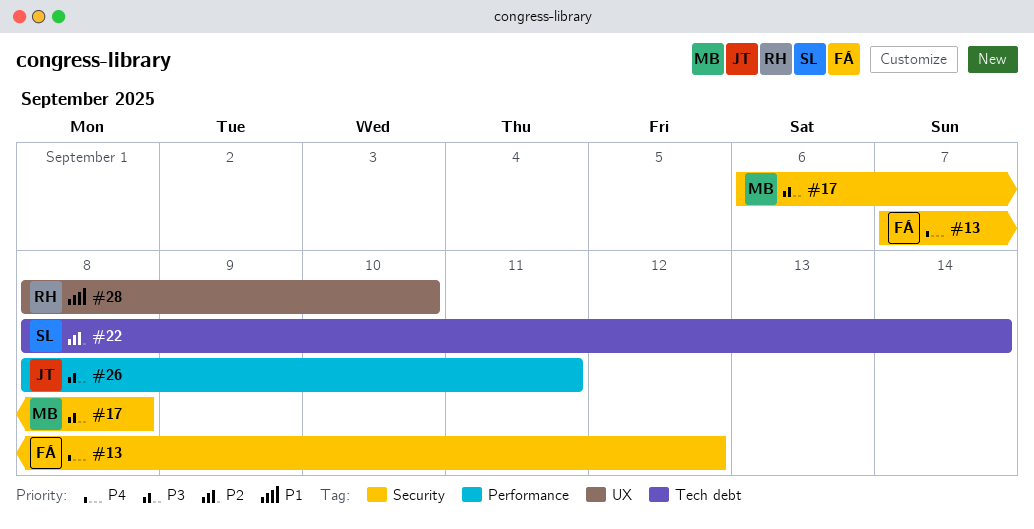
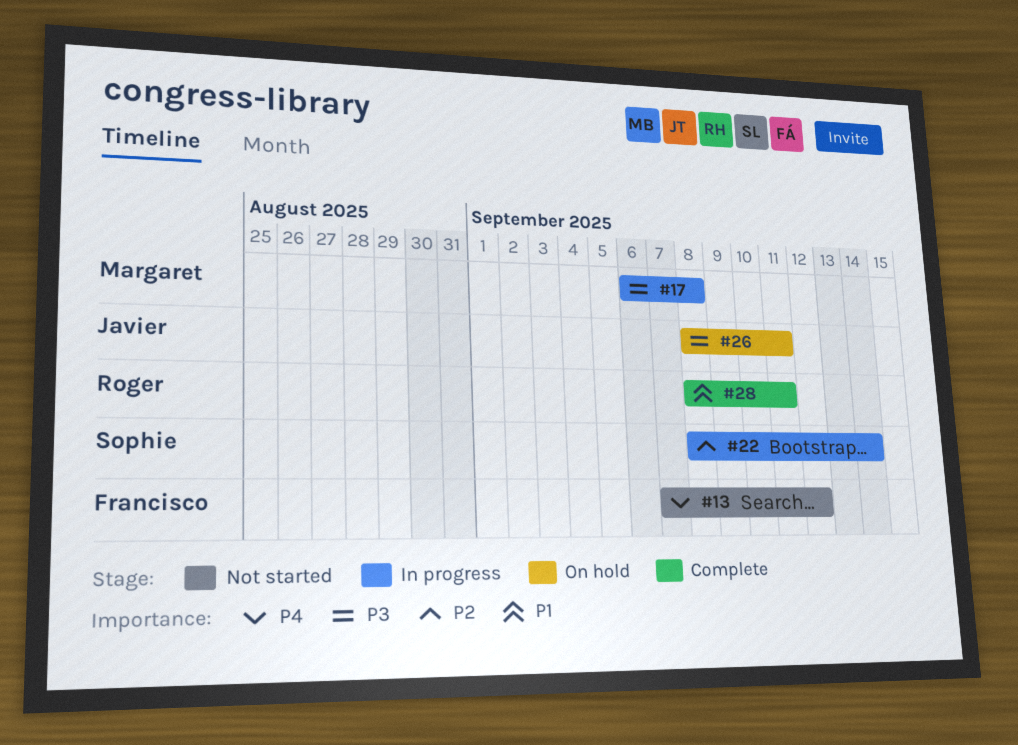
#28, due: Sep 10 -> Sep 11

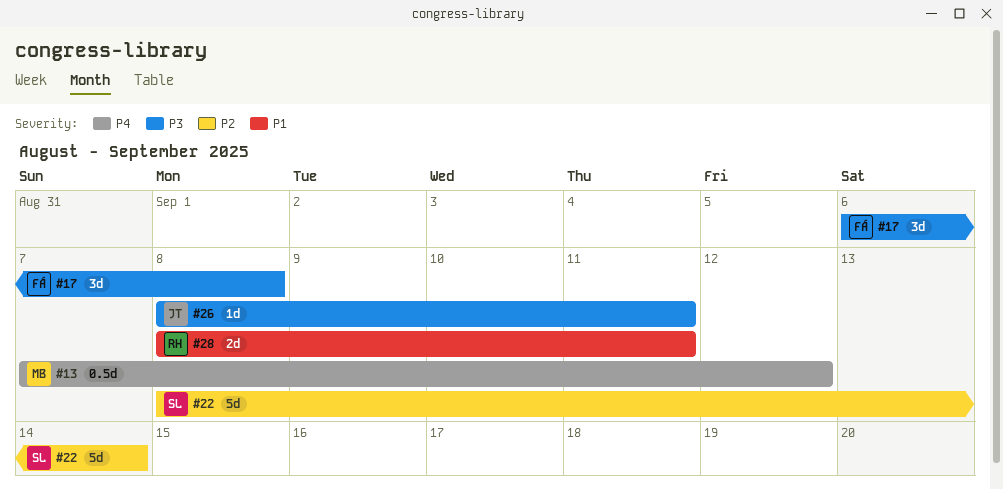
#13, owner: Francisco -> Margaret
#17, owner: Margaret -> Francisco

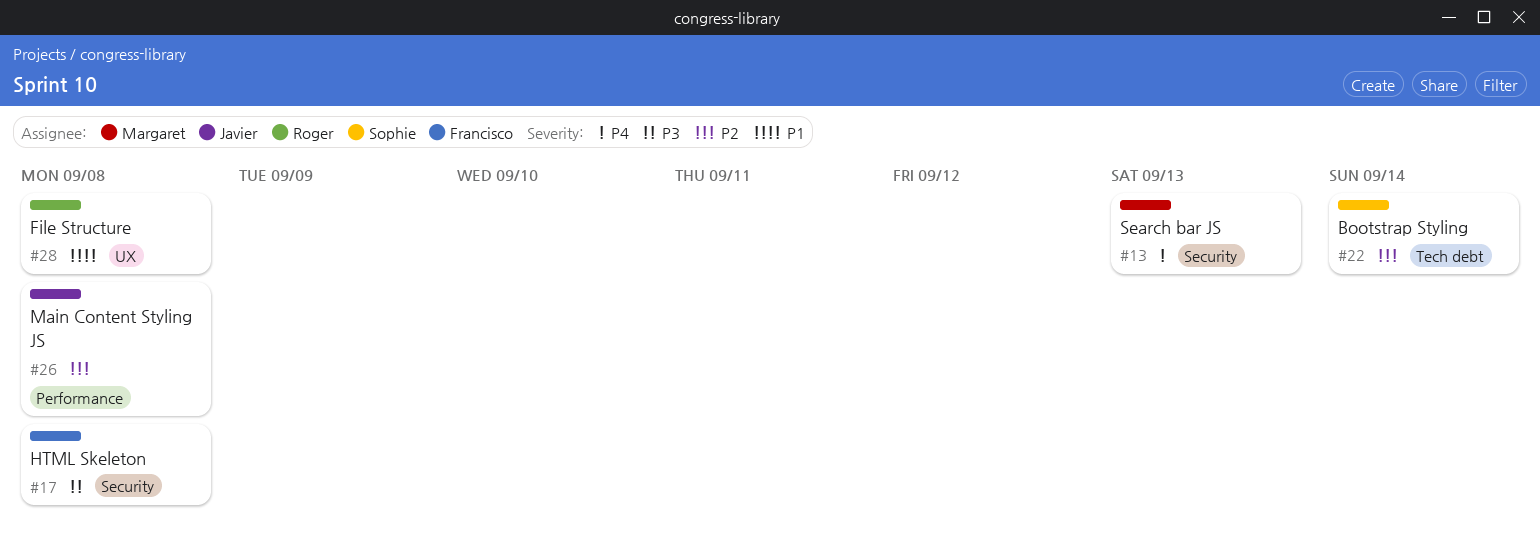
#13, due: Sep 12 -> Sep 13
#26, priority: P3 -> P2
#26, due: Sep 11 -> Sep 8
#28, due: Sep 11 -> Sep 8

